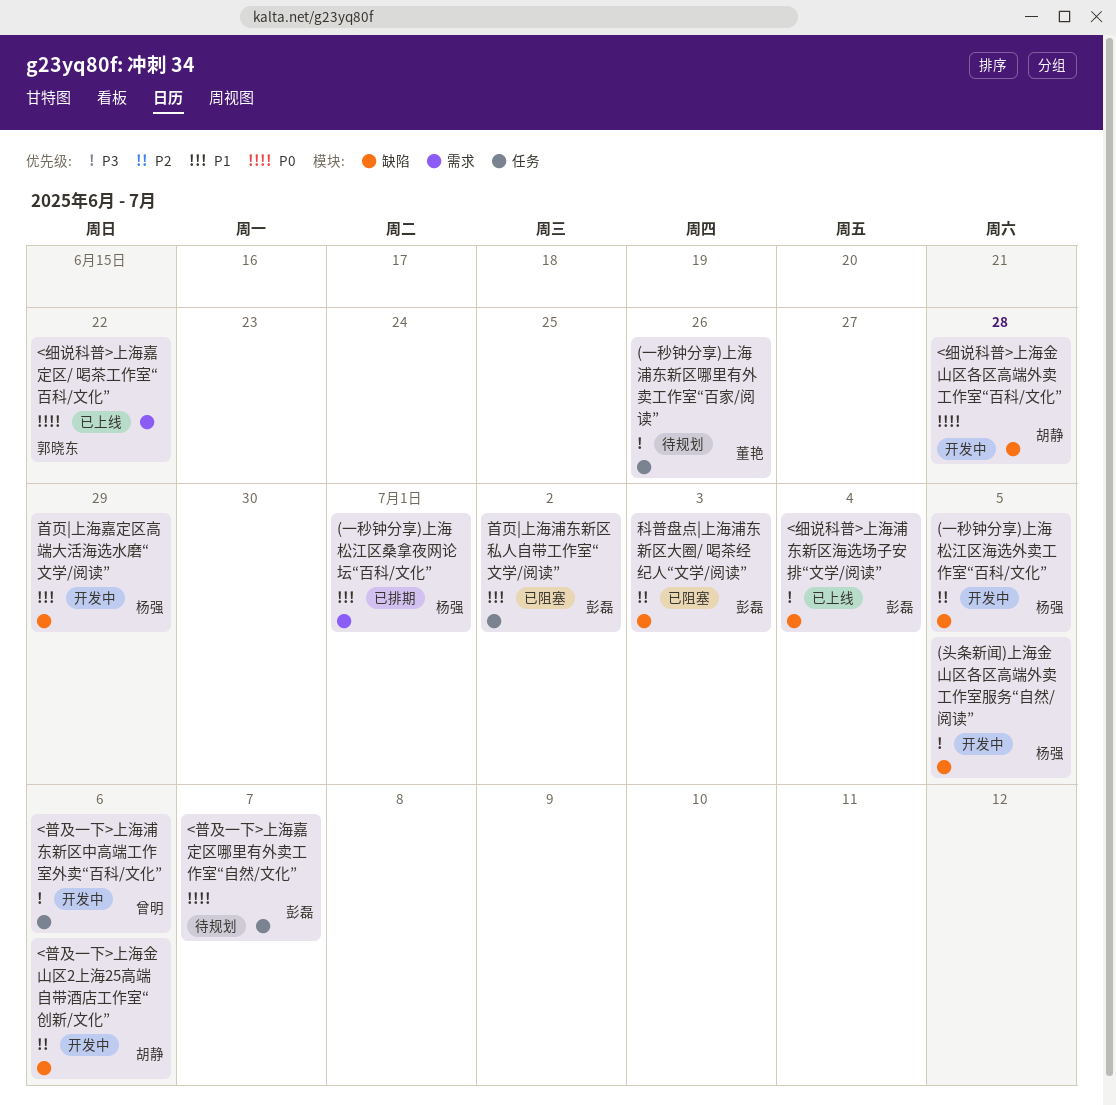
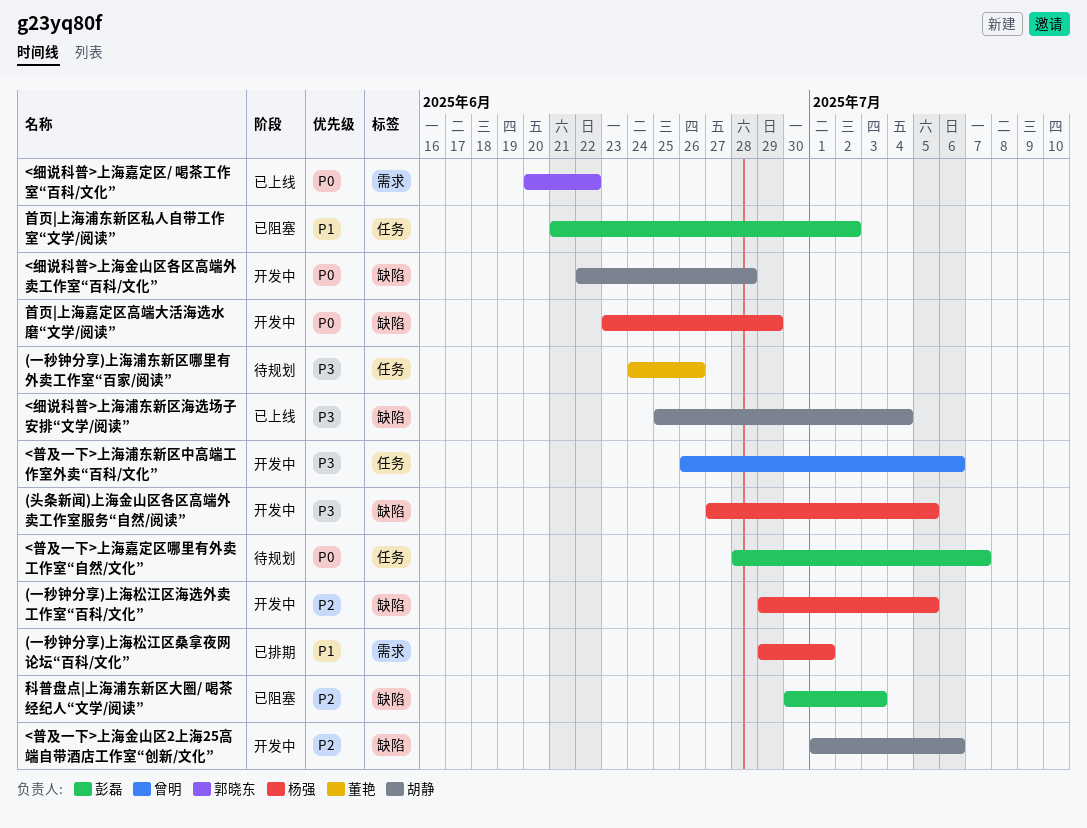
<细说科普>上海浦东新区海选场子安排“文学/阅读”, owner: 彭磊 -> 胡静
首页|上海嘉定区高端大活海选水磨“文学/阅读”, priority: P1 -> P0

